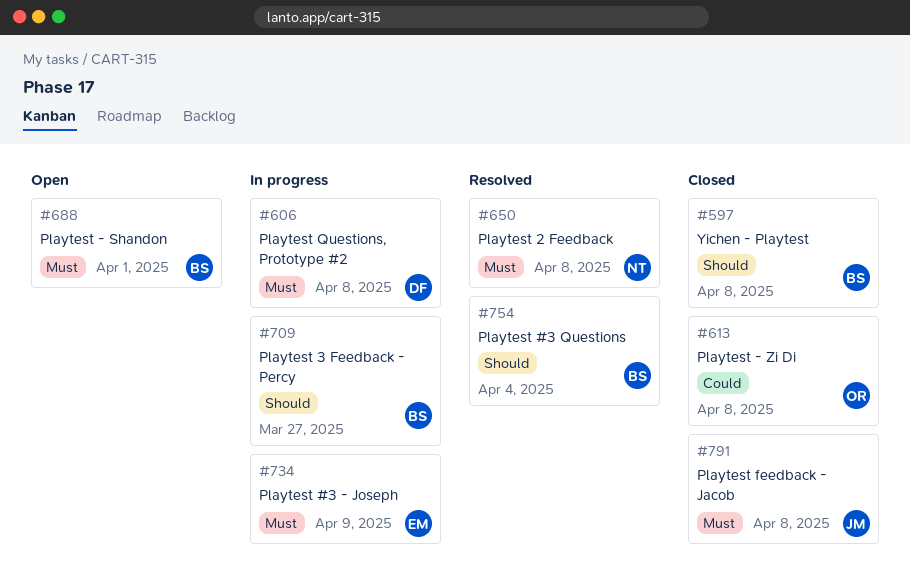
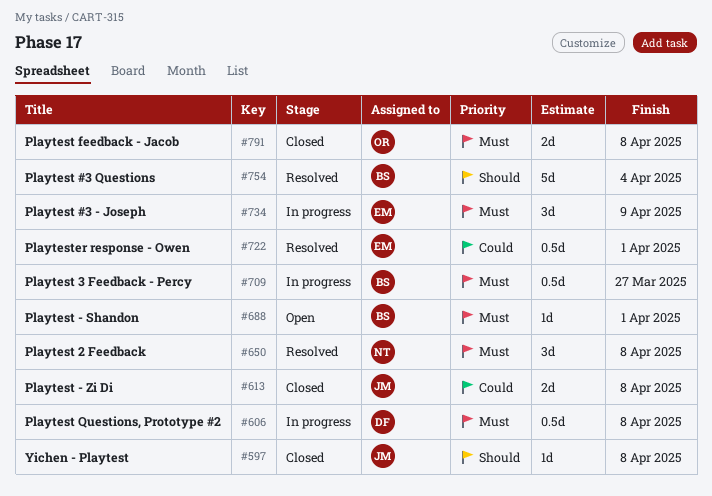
#597, owner: BS -> JM
#613, owner: OR -> JM
#709, priority: Should -> Must
#722: none -> present
#791, owner: JM -> OR

